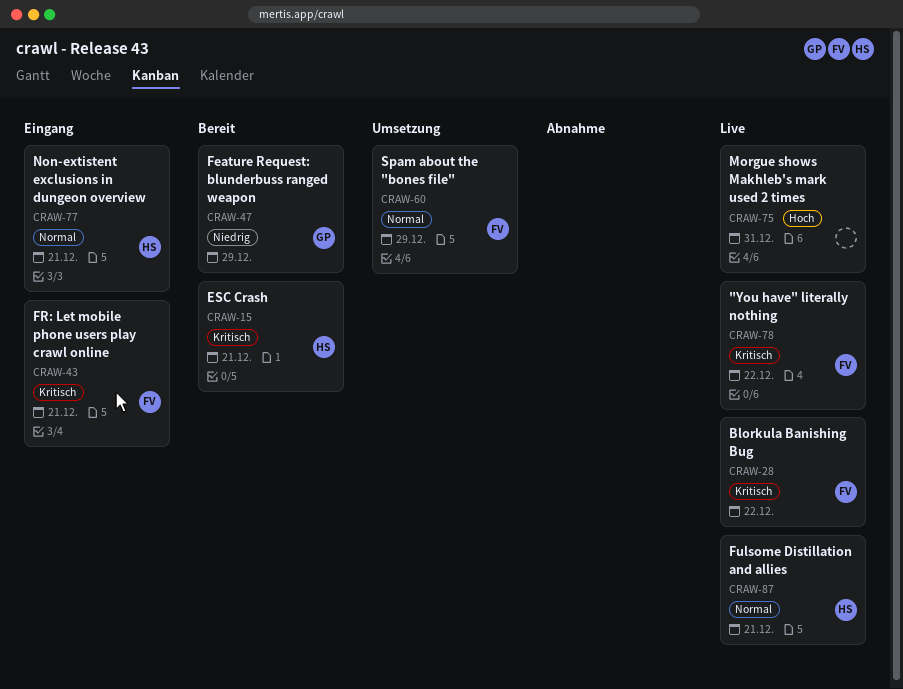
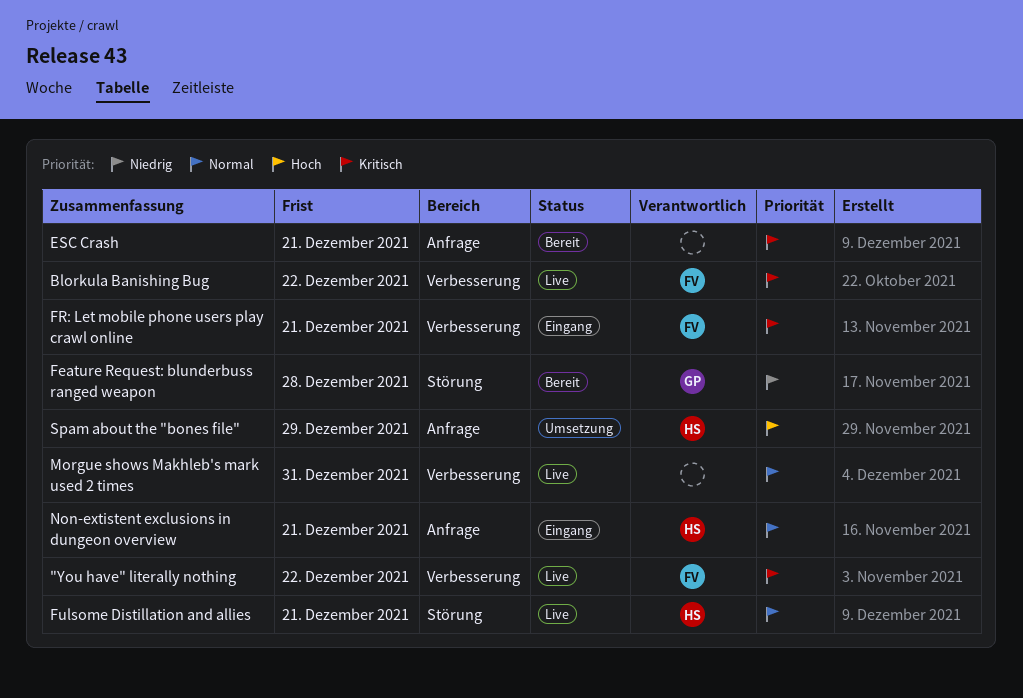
ESC Crash, owner: HS -> none
Feature Request: blunderbuss ranged weapon, due: Dec 29 -> Dec 28
Morgue shows Makhleb's mark used 2 times, priority: Hoch -> Normal
Spam about the "bones file", owner: FV -> HS
Spam about the "bones file", priority: Normal -> Hoch

